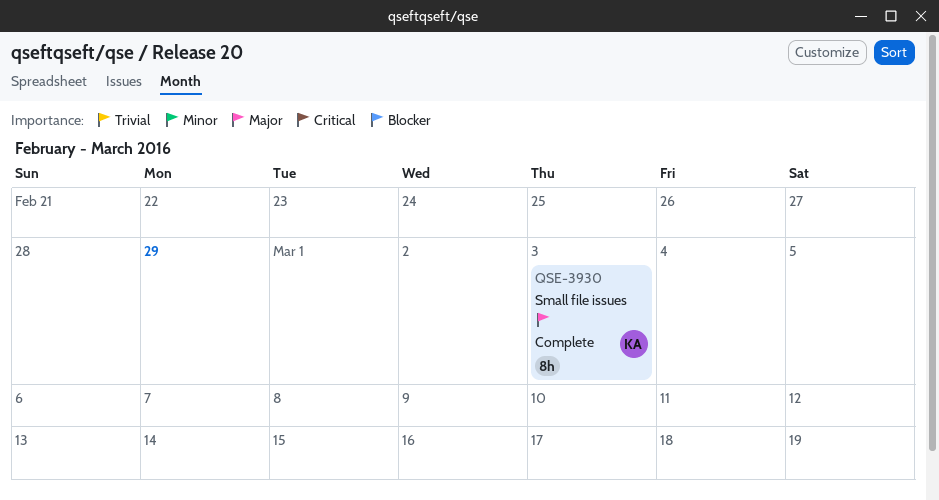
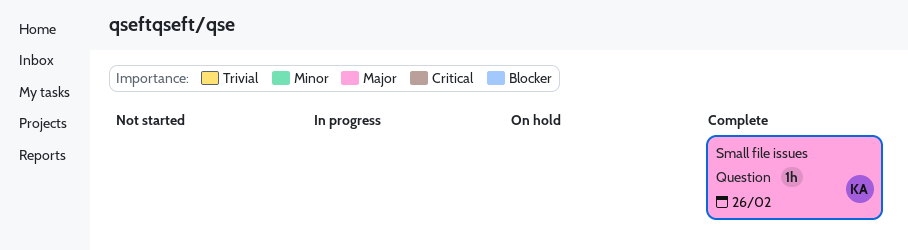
Small file issues, estimate: 8h -> 1h
Small file issues, due: Mar 3 -> Feb 26

